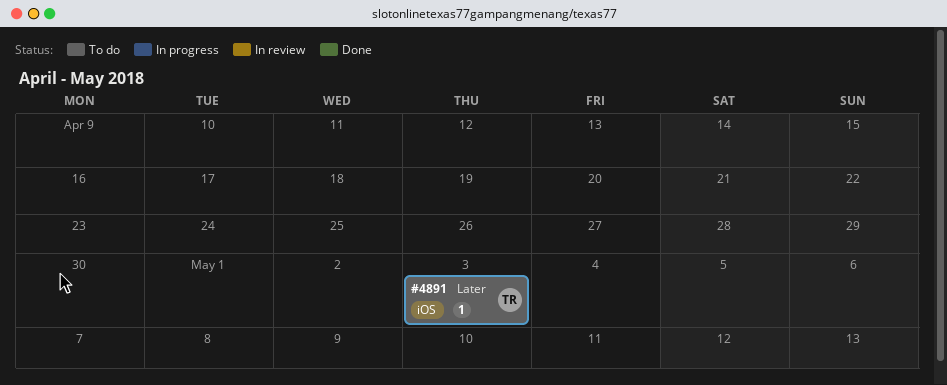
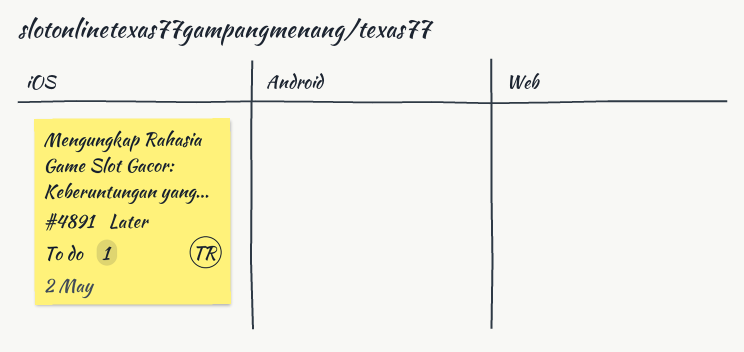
#4891, due: May 3 -> May 2

